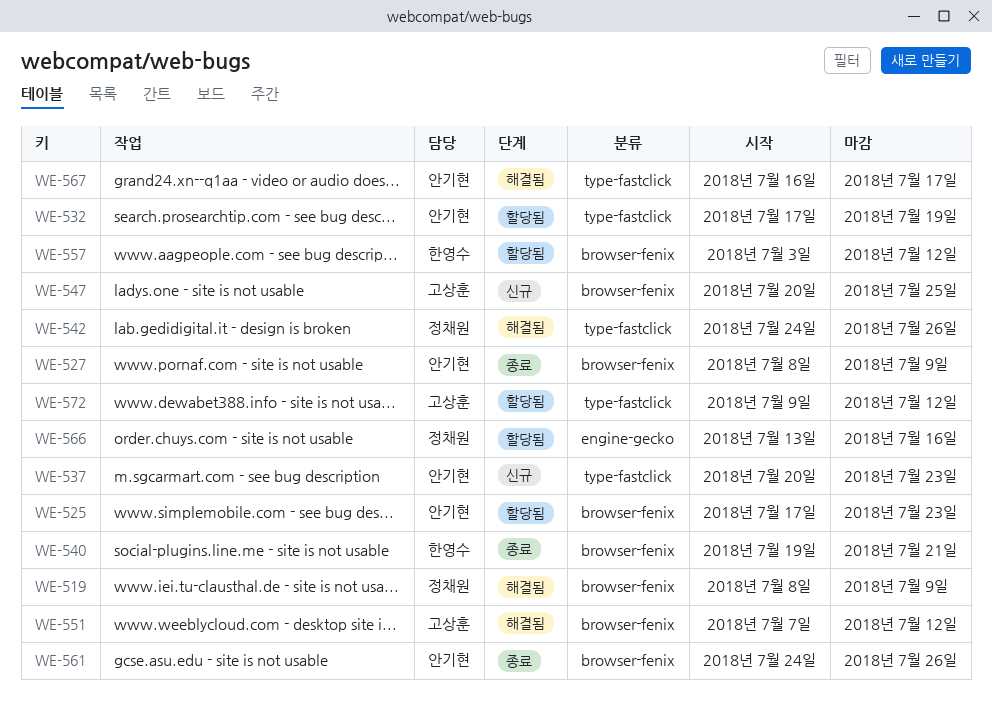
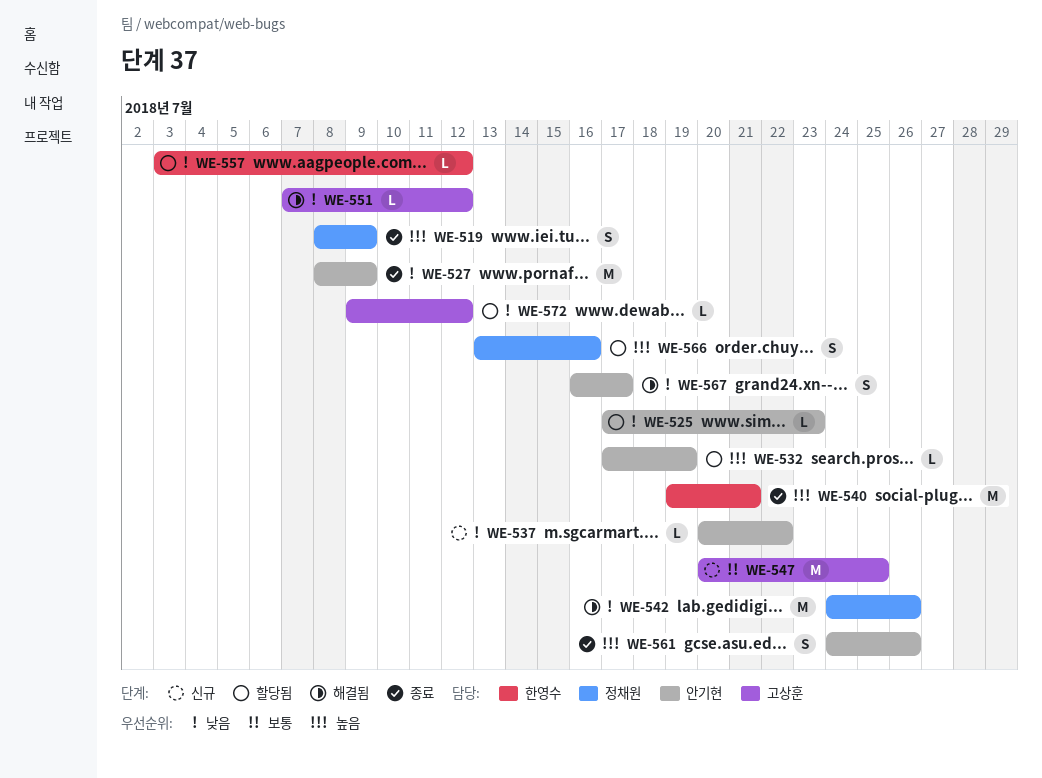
WE-519, status: 해결됨 -> 종료
WE-537, due: Jul 23 -> Jul 22

